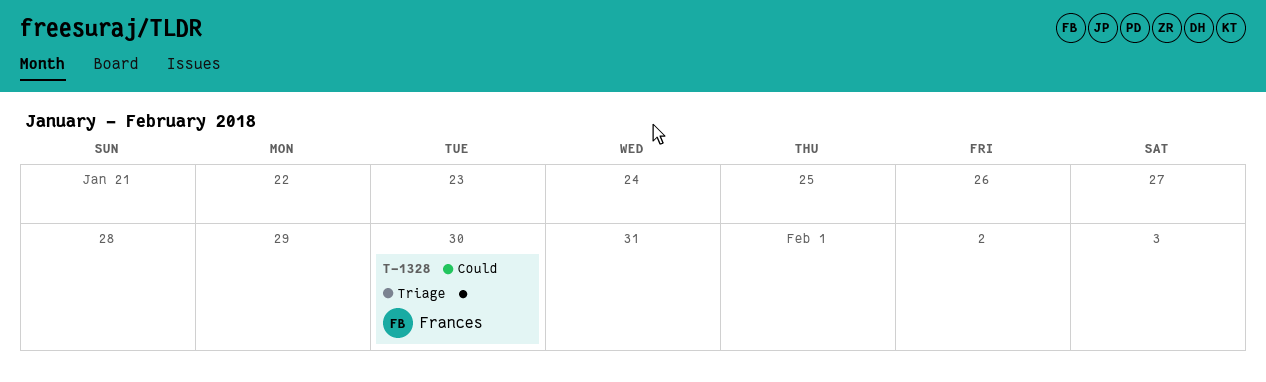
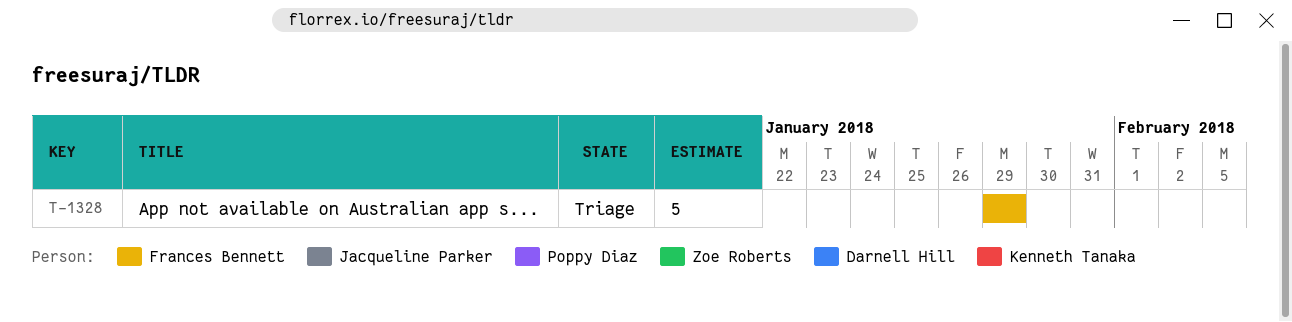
T-1328, estimate: 1 -> 5
T-1328, due: Jan 30 -> Jan 29

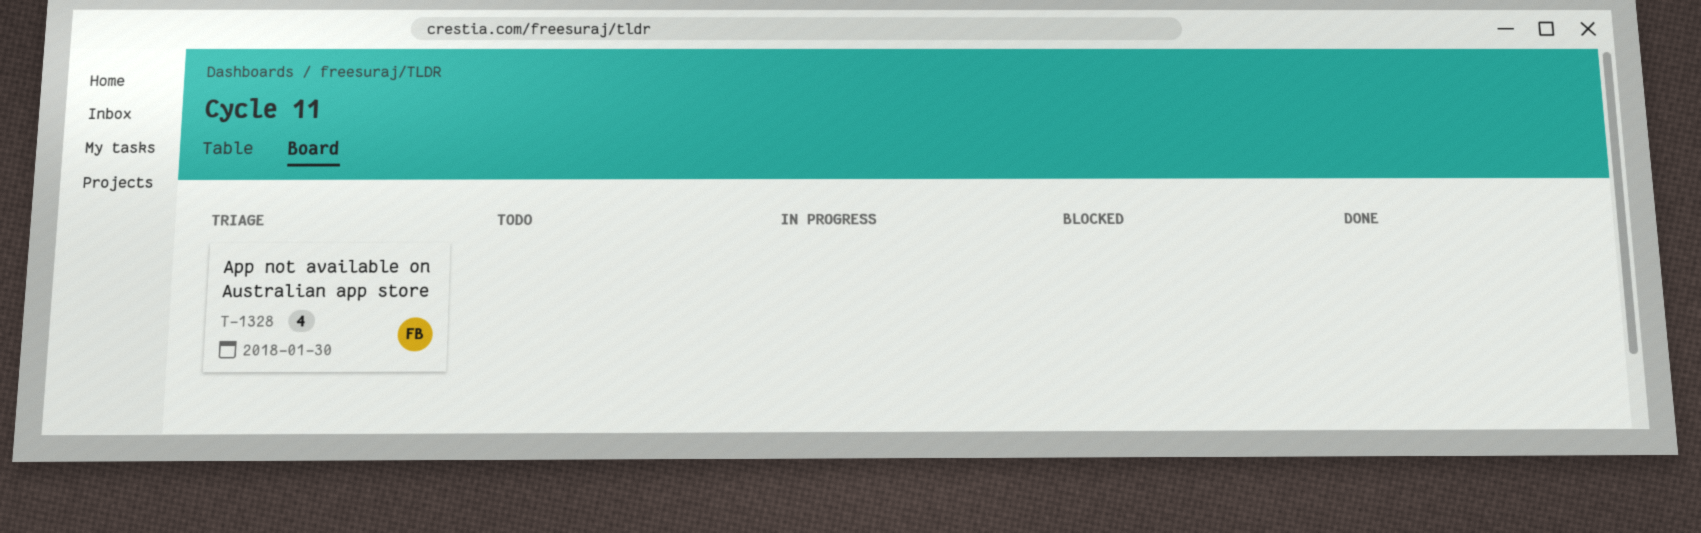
T-1328, estimate: 5 -> 4
T-1328, due: Jan 29 -> Jan 30

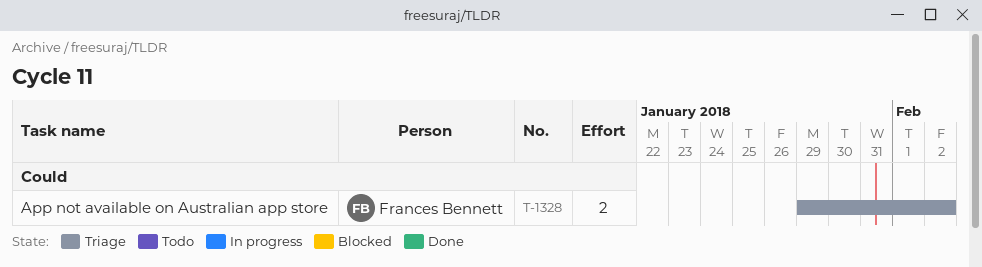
T-1328, estimate: 4 -> 2
T-1328, due: Jan 30 -> Feb 2

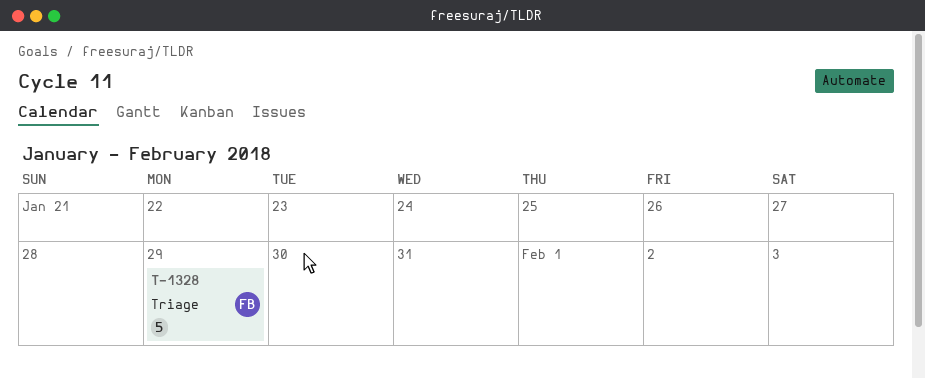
T-1328, estimate: 2 -> 5
T-1328, due: Feb 2 -> Jan 29

